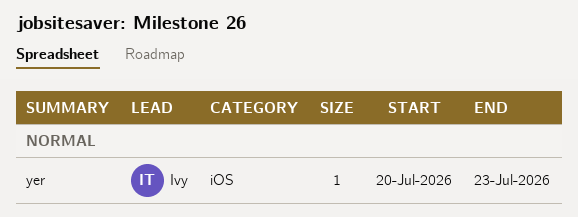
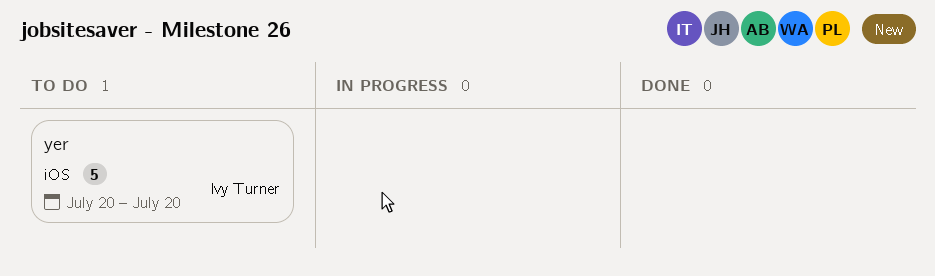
yer, estimate: 1 -> 5
yer, due: Jul 23 -> Jul 20

